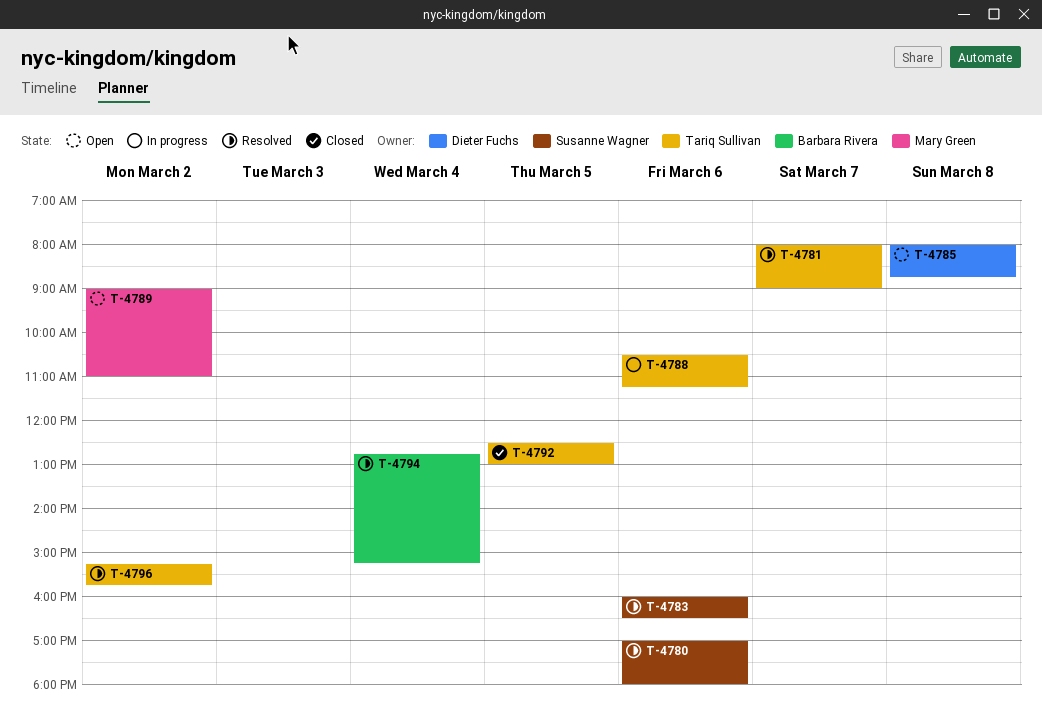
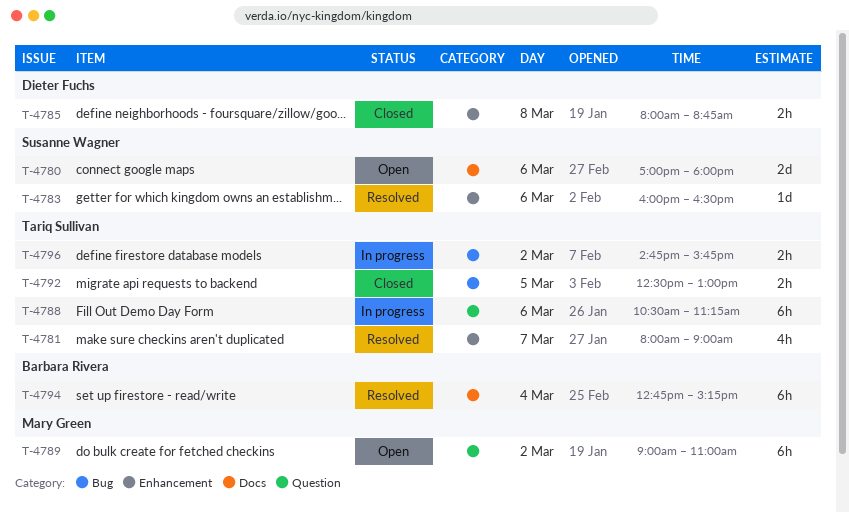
T-4780, status: Resolved -> Open
T-4785, status: Open -> Closed
T-4796, status: Resolved -> In progress
T-4796, begins: 15:15 -> 14:45

